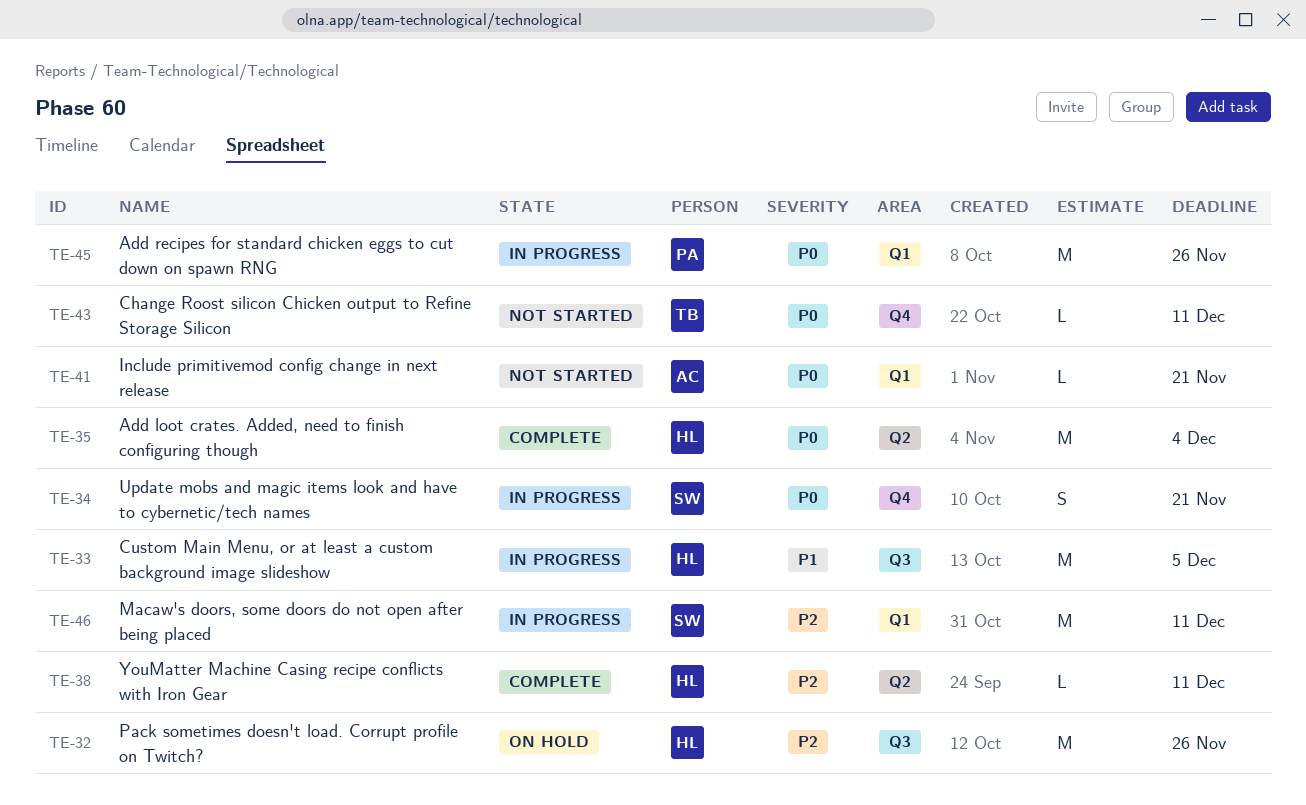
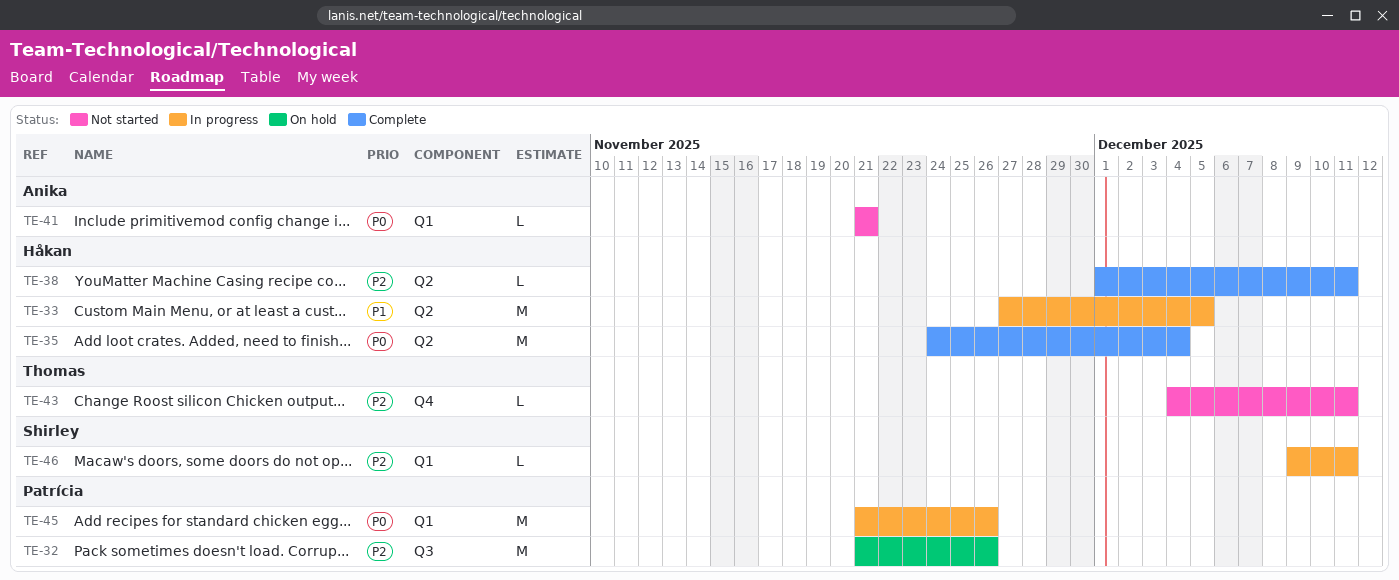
TE-32, owner: Håkan -> Patrícia
TE-33, label: Q3 -> Q2
TE-34: present -> none
TE-43, priority: P0 -> P2
TE-46, estimate: M -> L

